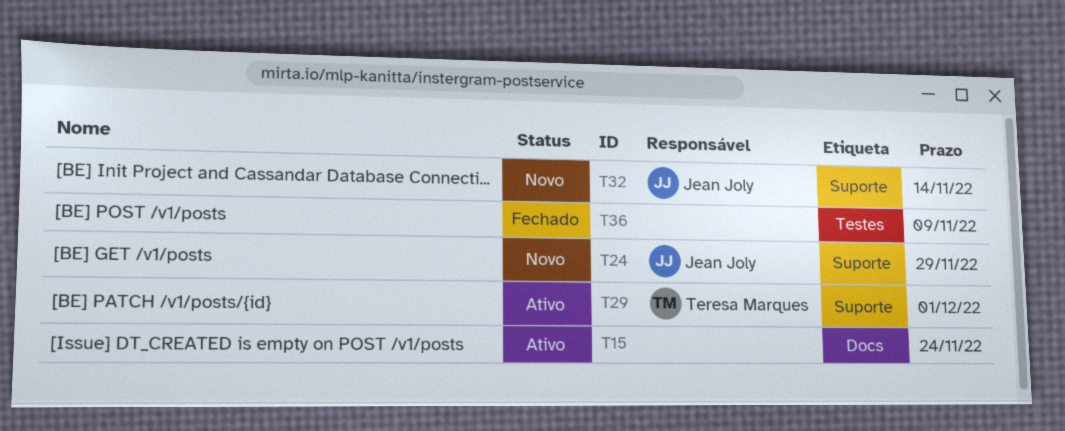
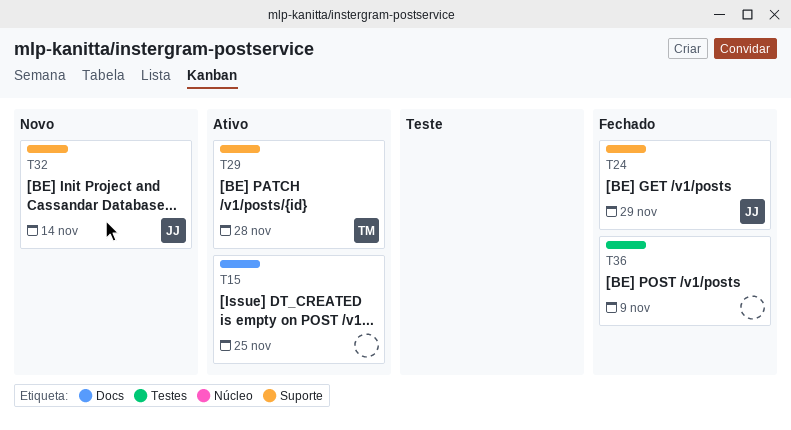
T15, due: Nov 24 -> Nov 25
T24, status: Novo -> Fechado
T29, due: Dec 1 -> Nov 28

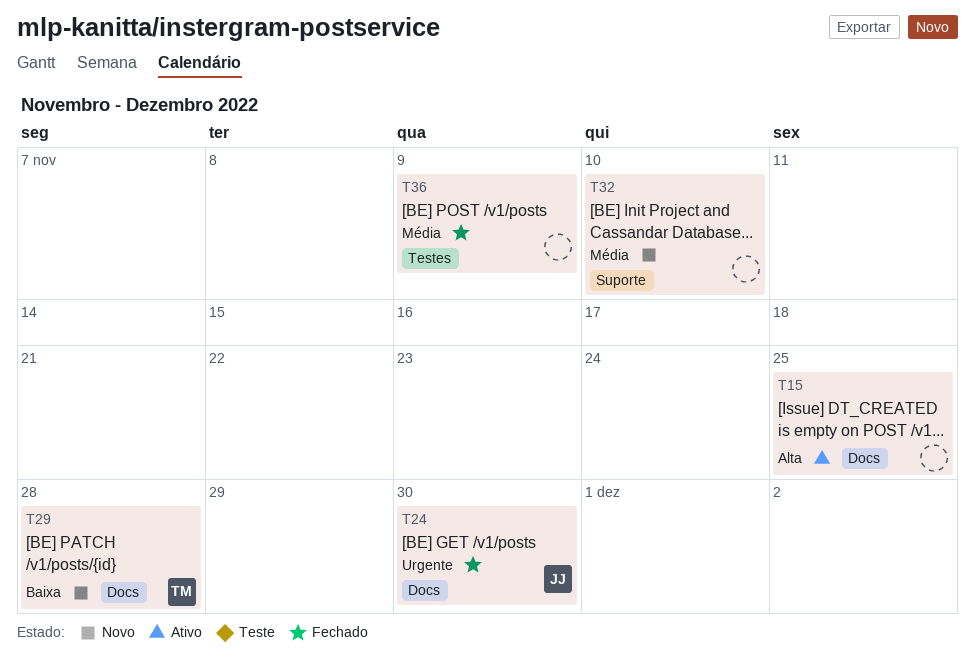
T24, label: Suporte -> Docs
T24, due: Nov 29 -> Nov 30
T29, status: Ativo -> Novo
T29, label: Suporte -> Docs
T32, owner: JJ -> none
T32, due: Nov 14 -> Nov 10

